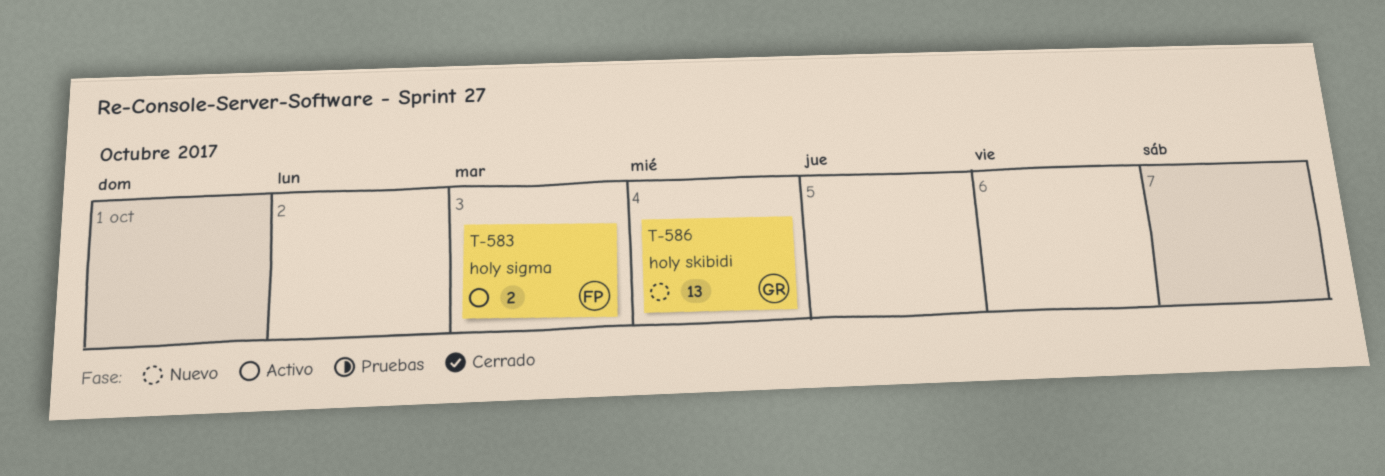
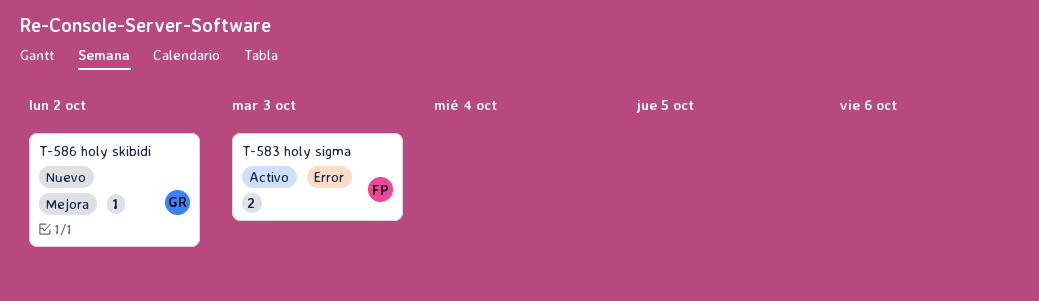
T-586, estimate: 13 -> 1
T-586, due: Oct 4 -> Oct 2

